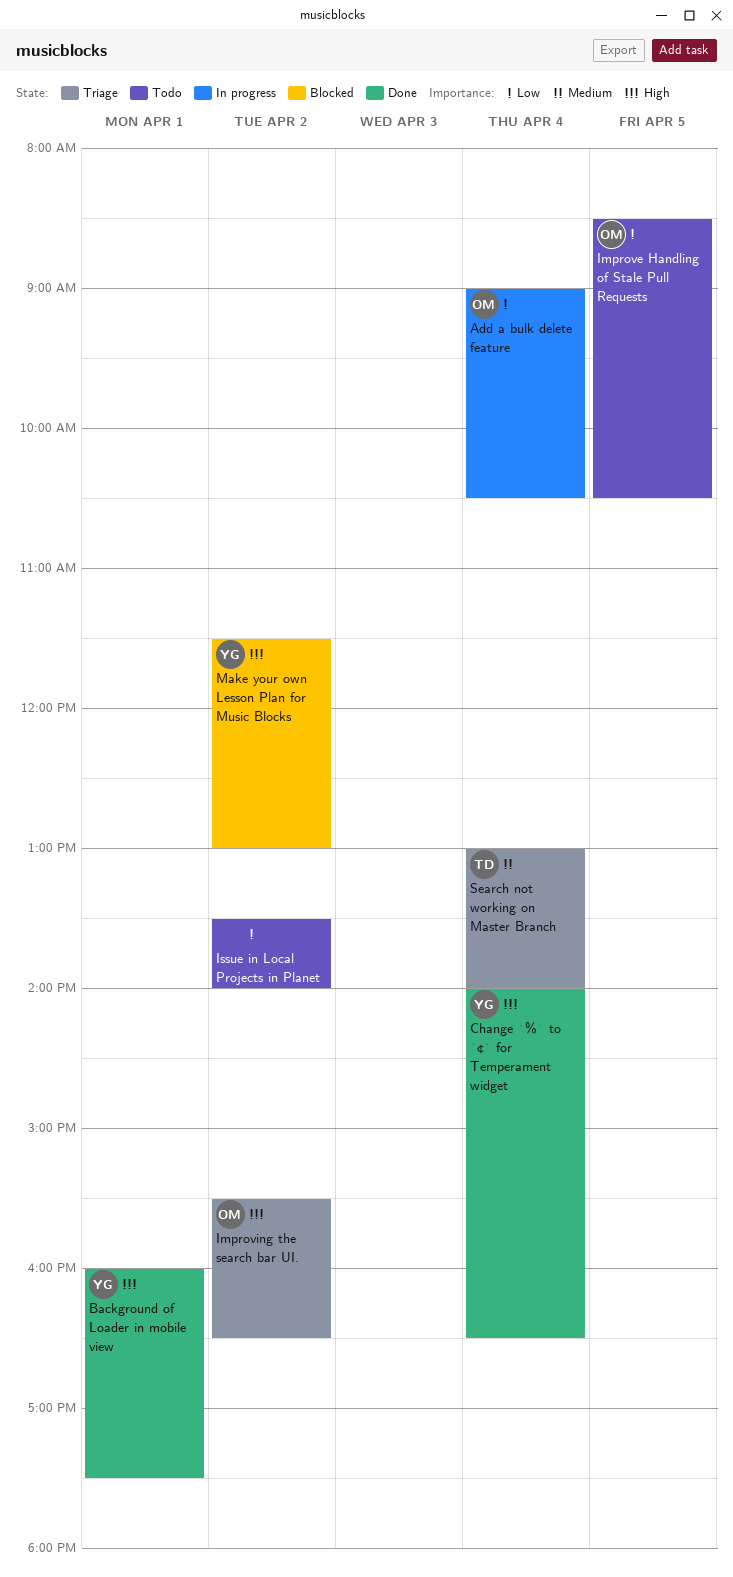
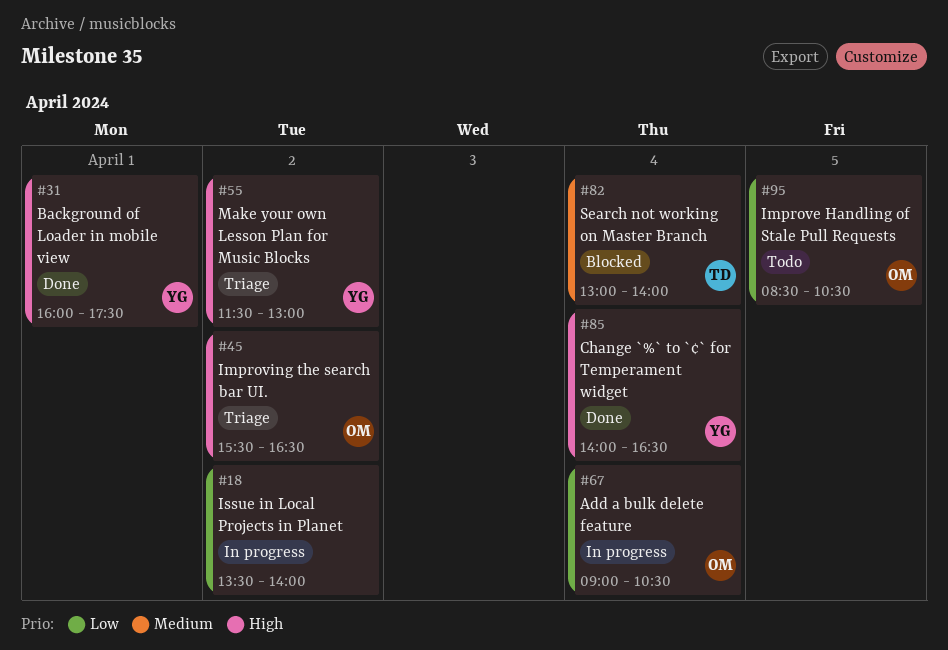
Issue in Local Projects in Planet, status: Todo -> In progress
Make your own Lesson Plan for Music Blocks, status: Blocked -> Triage
Search not working on Master Branch, status: Triage -> Blocked

